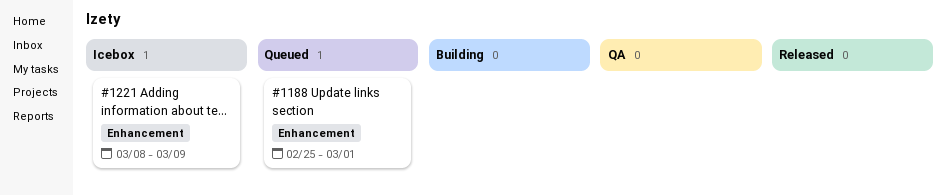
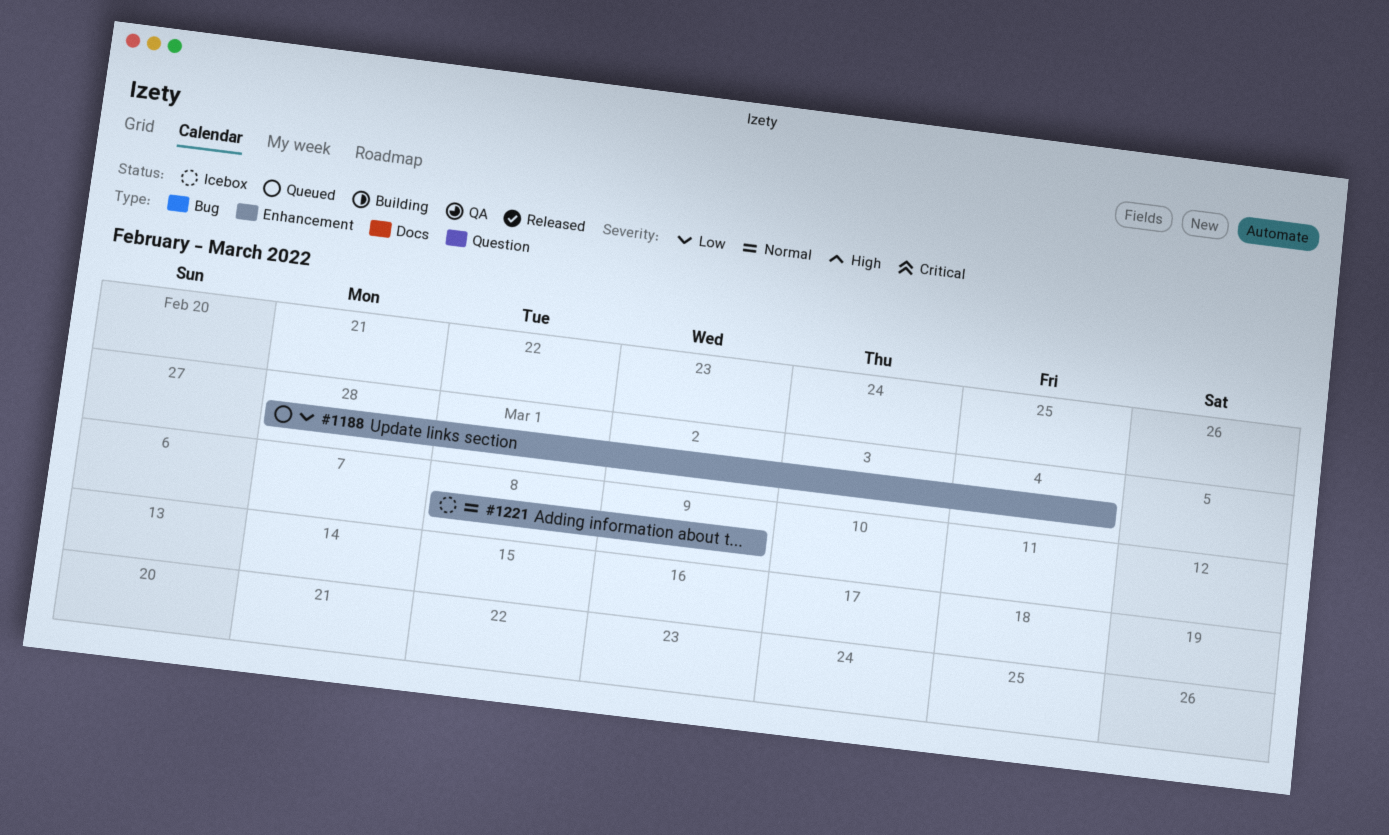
#1188, start: Feb 25 -> Feb 28
#1188, due: Mar 1 -> Mar 4

